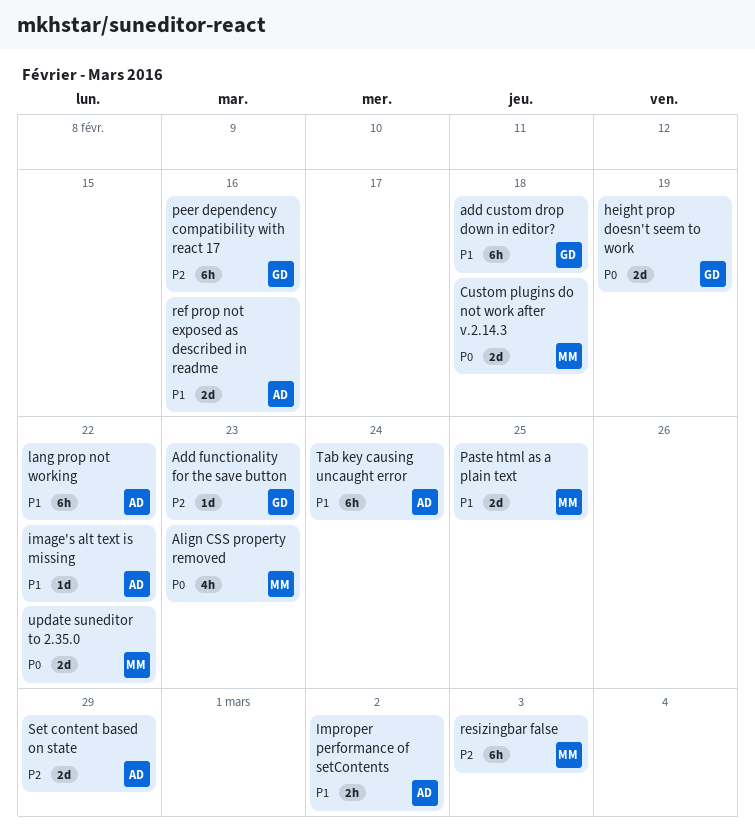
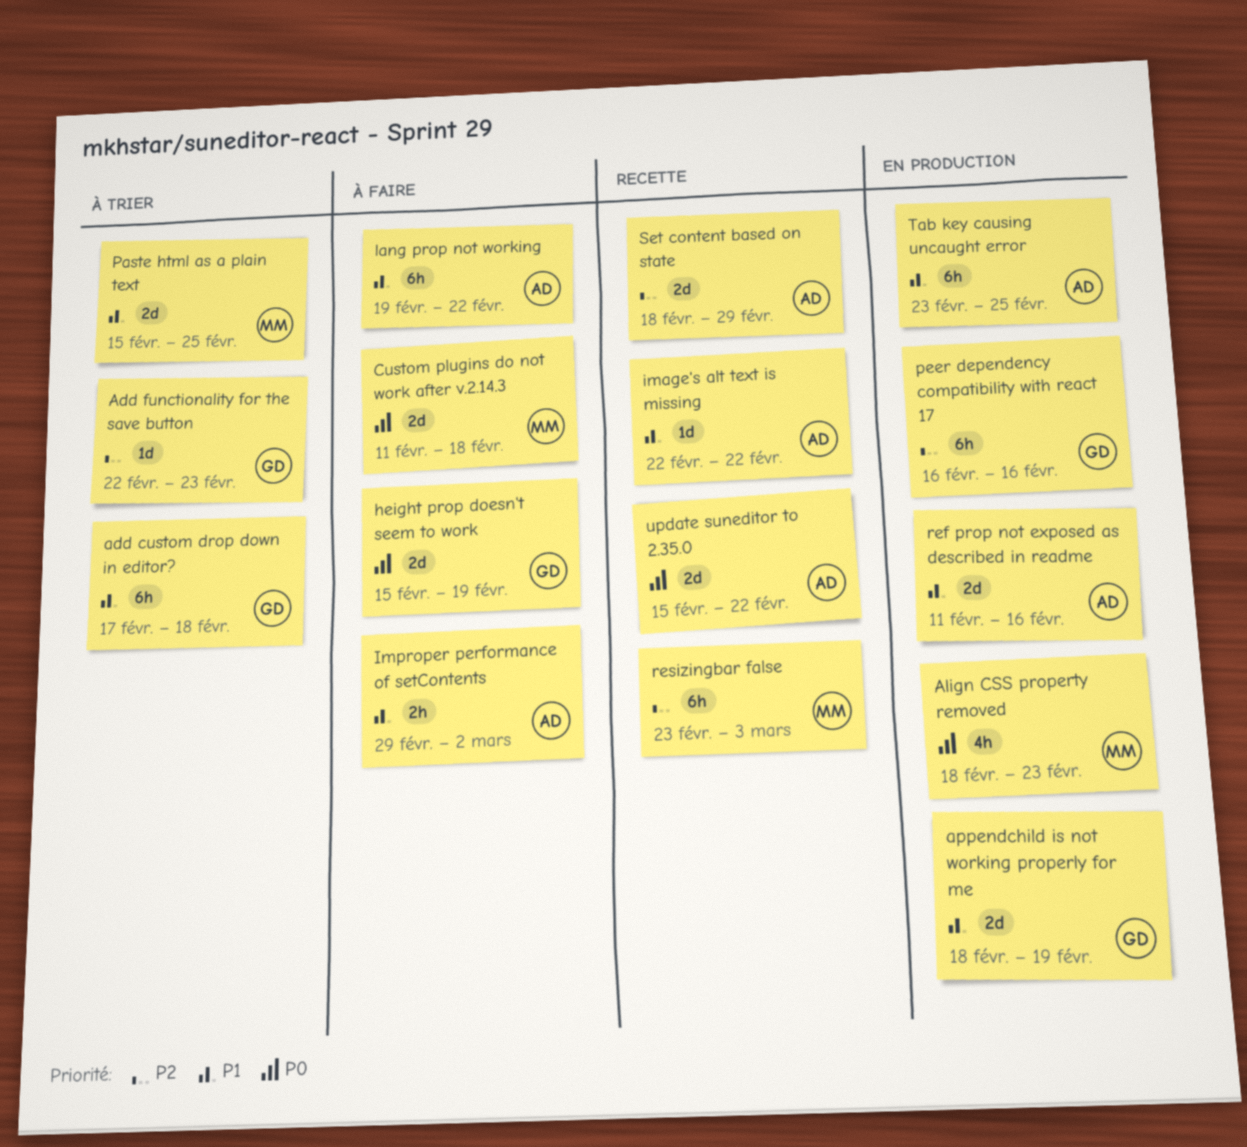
appendchild is not working properly for me: none -> present
Tab key causing uncaught error, due: Feb 24 -> Feb 25
update suneditor to 2.35.0, owner: MM -> AD

